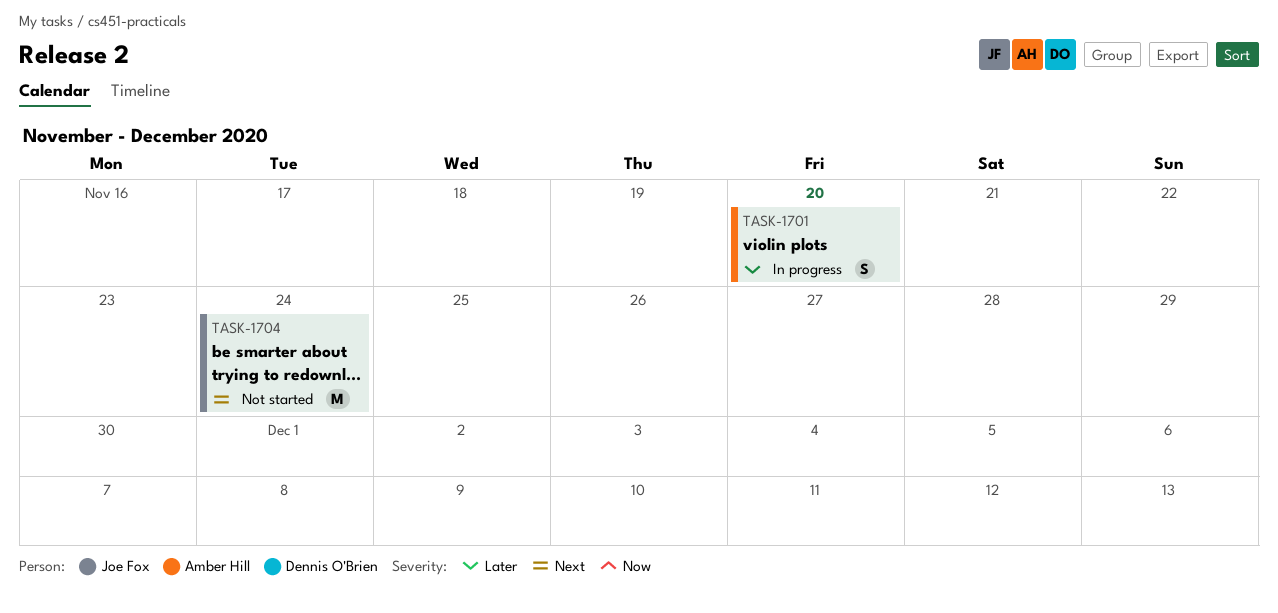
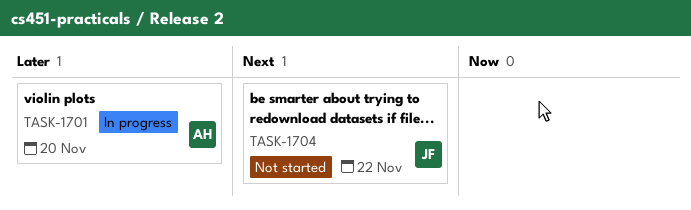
TASK-1704, due: Nov 24 -> Nov 22

